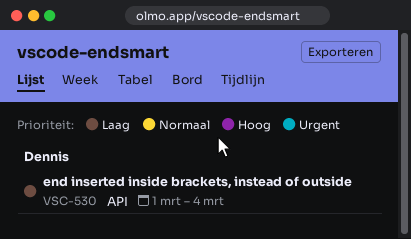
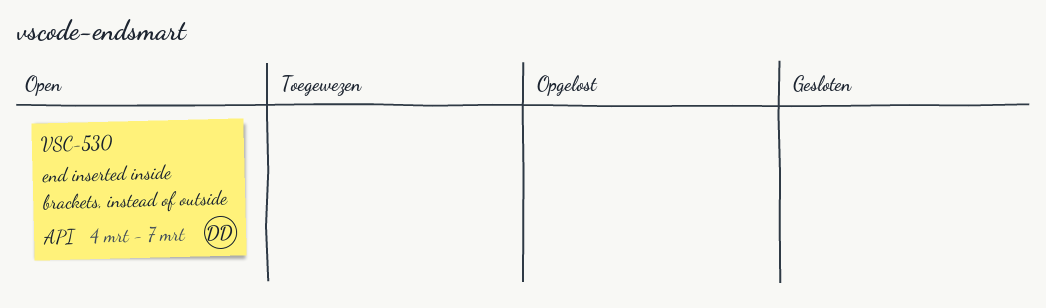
VSC-530, start: Mar 1 -> Mar 4
VSC-530, due: Mar 4 -> Mar 7

